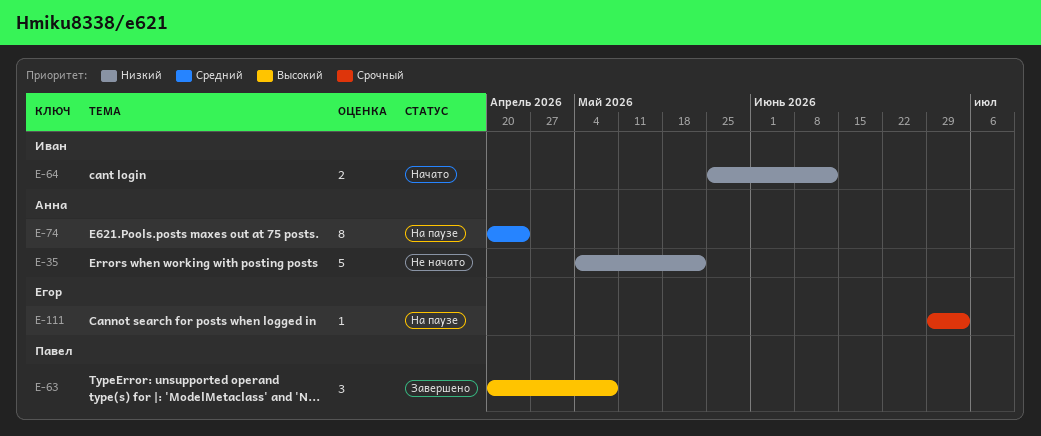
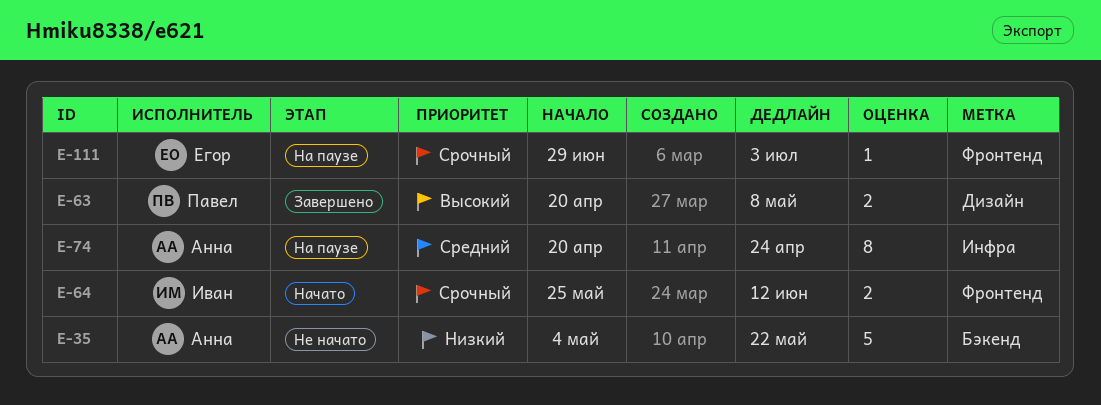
E-63, estimate: 3 -> 2
E-64, priority: Низкий -> Срочный

